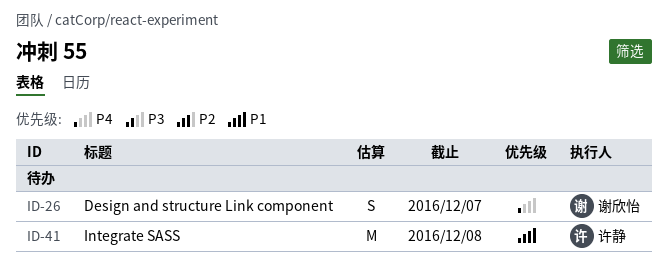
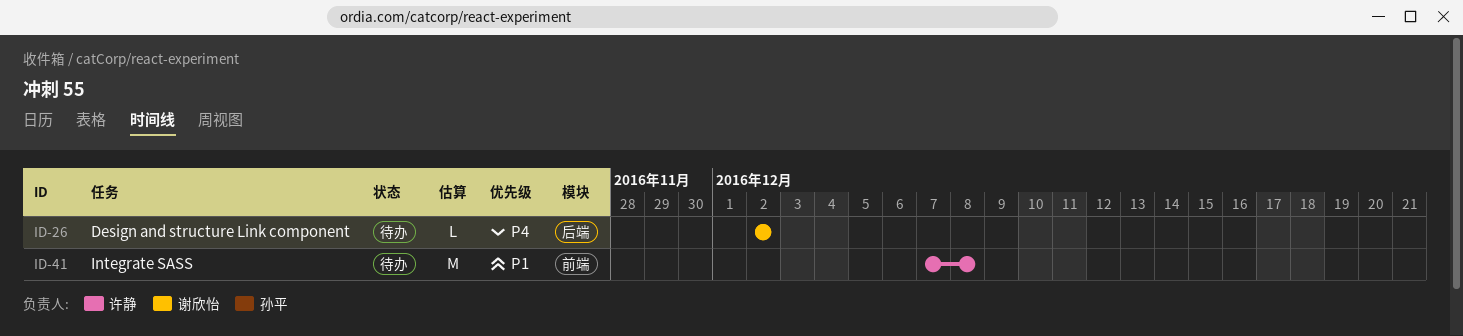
ID-26, estimate: S -> L
ID-26, due: Dec 7 -> Dec 2

